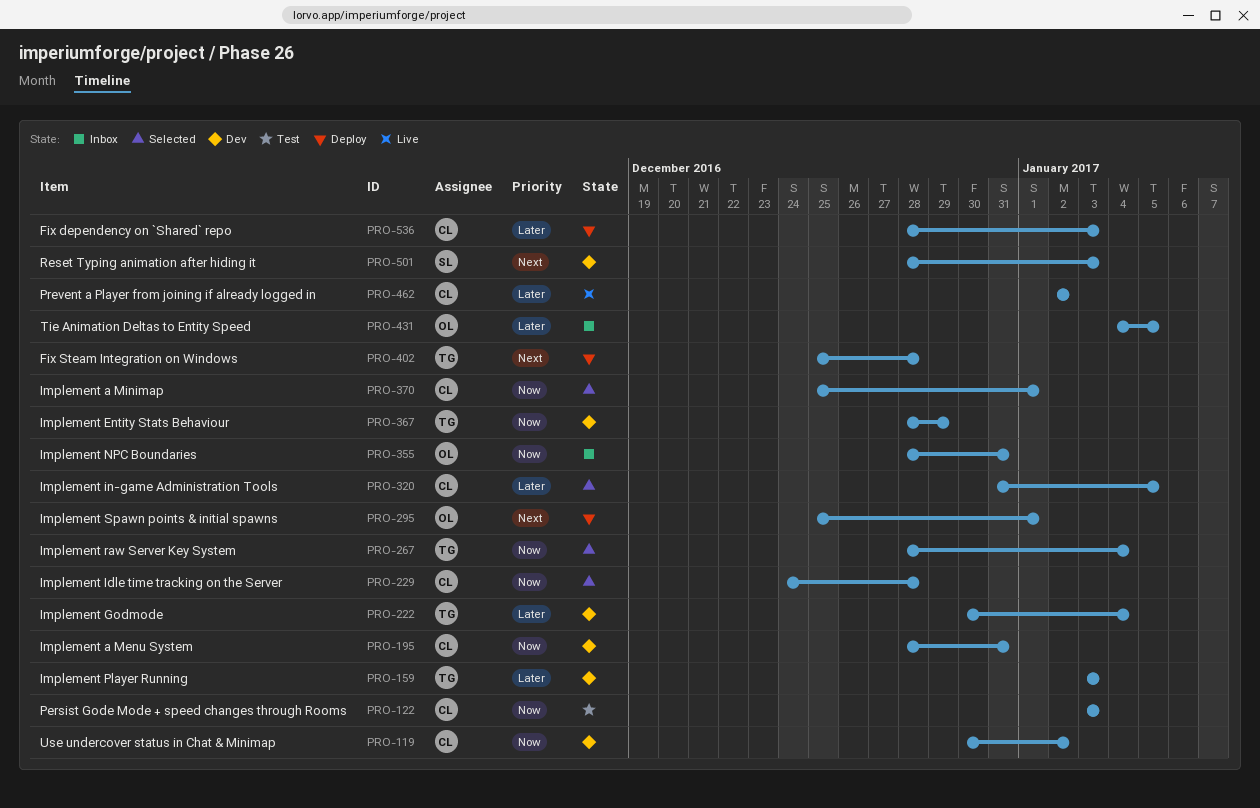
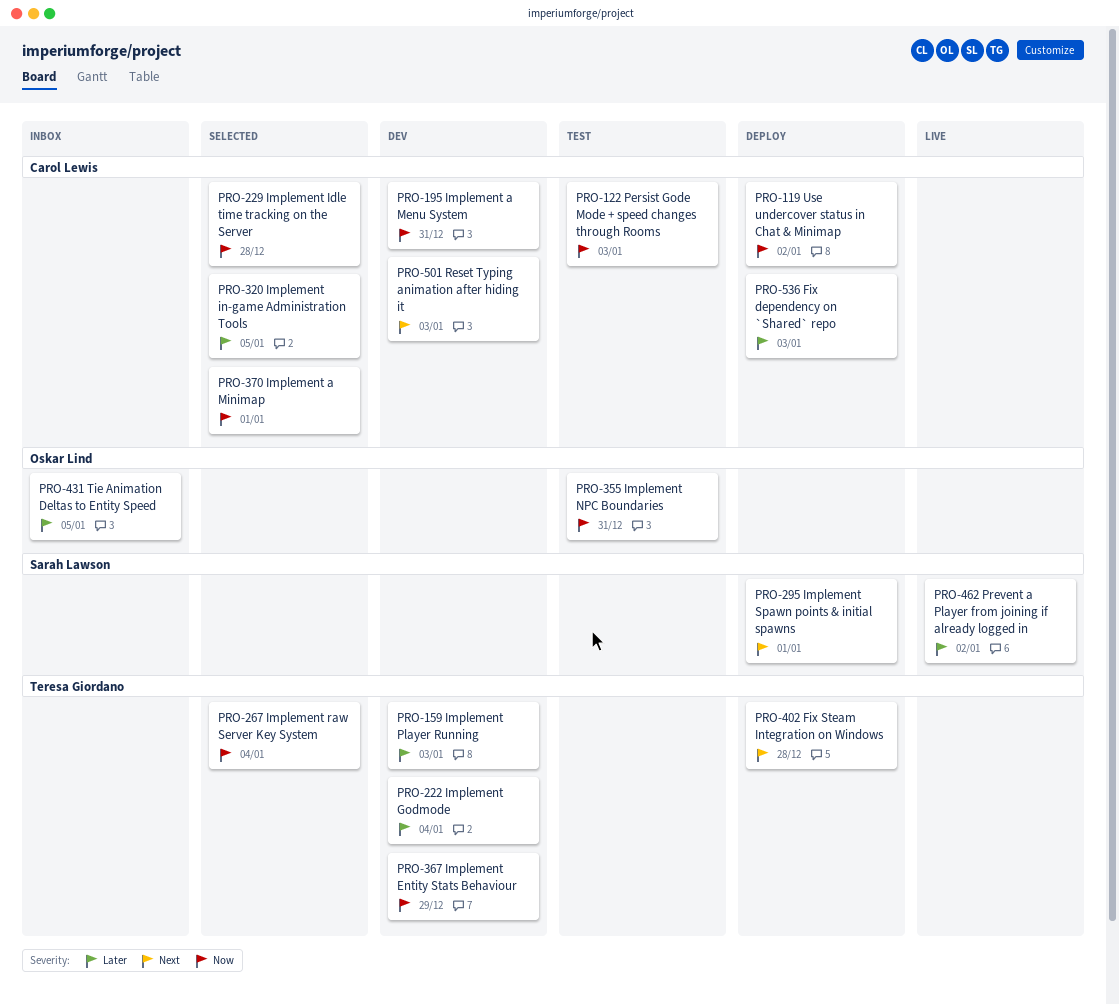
PRO-119, status: Dev -> Deploy
PRO-295, owner: Oskar Lind -> Sarah Lawson
PRO-355, status: Inbox -> Test
PRO-462, owner: Carol Lewis -> Sarah Lawson
PRO-501, owner: Sarah Lawson -> Carol Lewis

